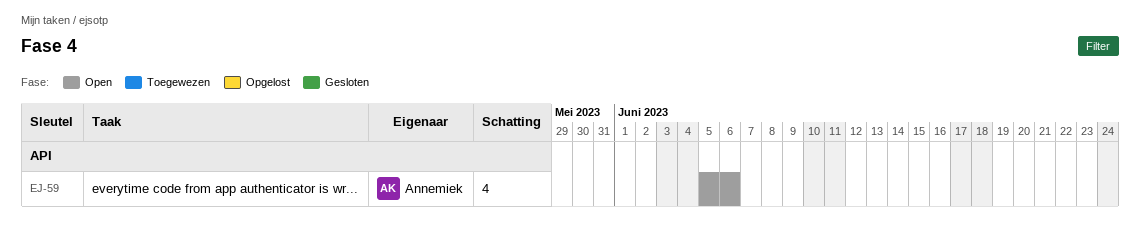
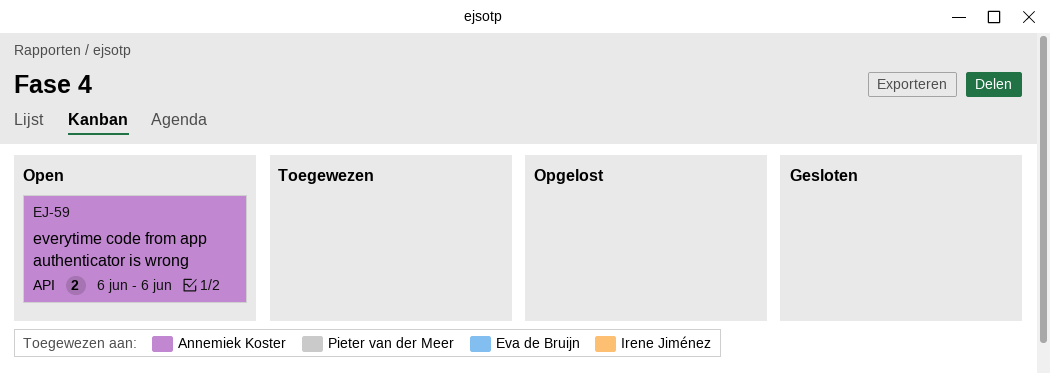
EJ-59, estimate: 4 -> 2
EJ-59, start: Jun 5 -> Jun 6

